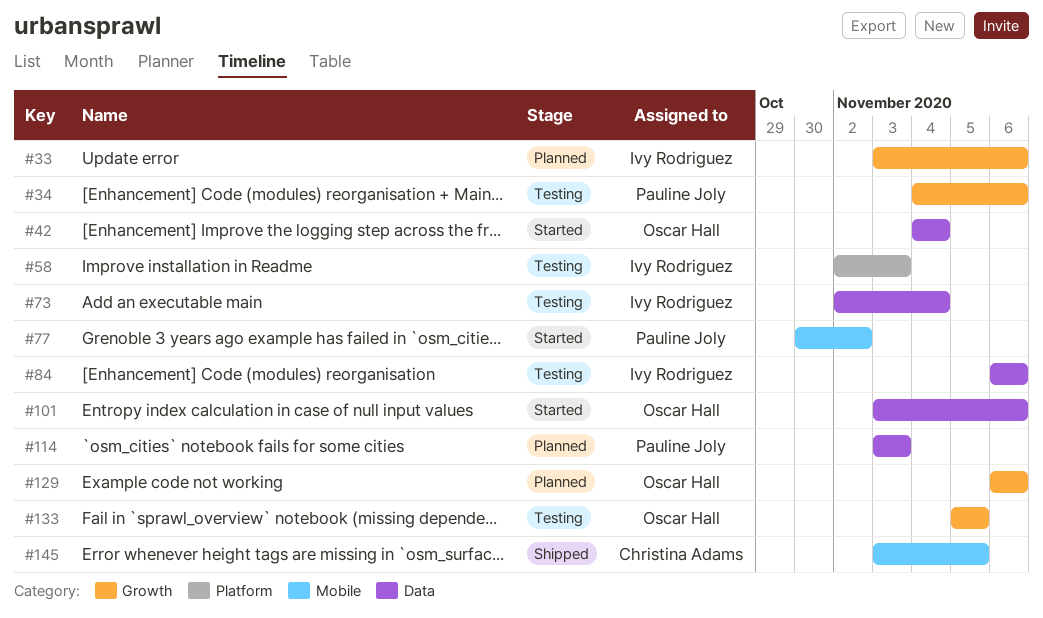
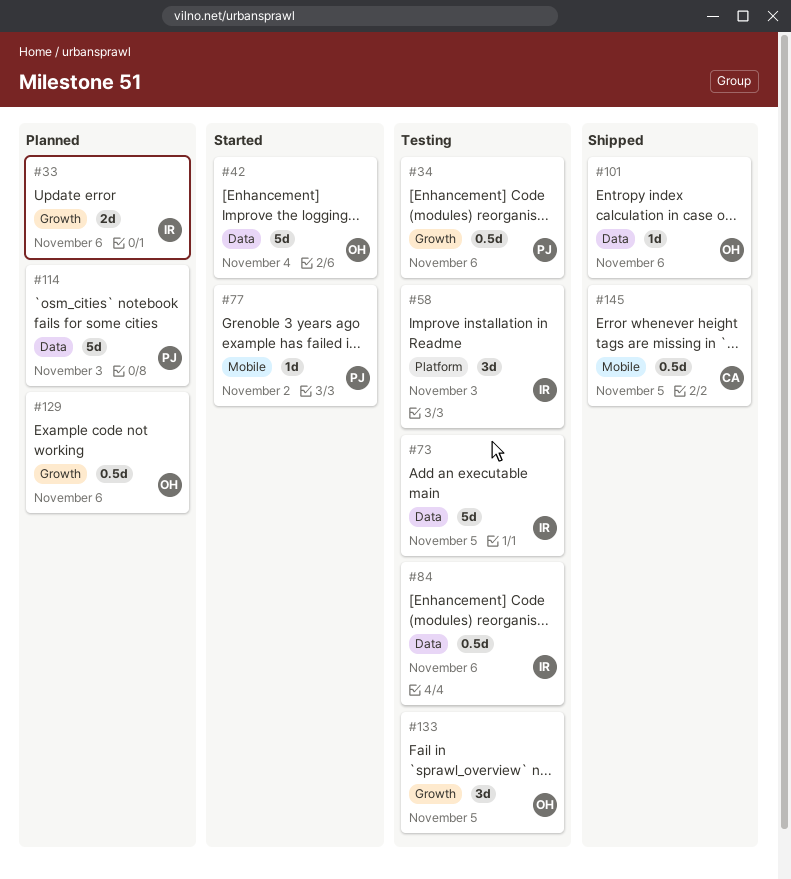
#73, due: Nov 4 -> Nov 5
#101, status: Started -> Shipped

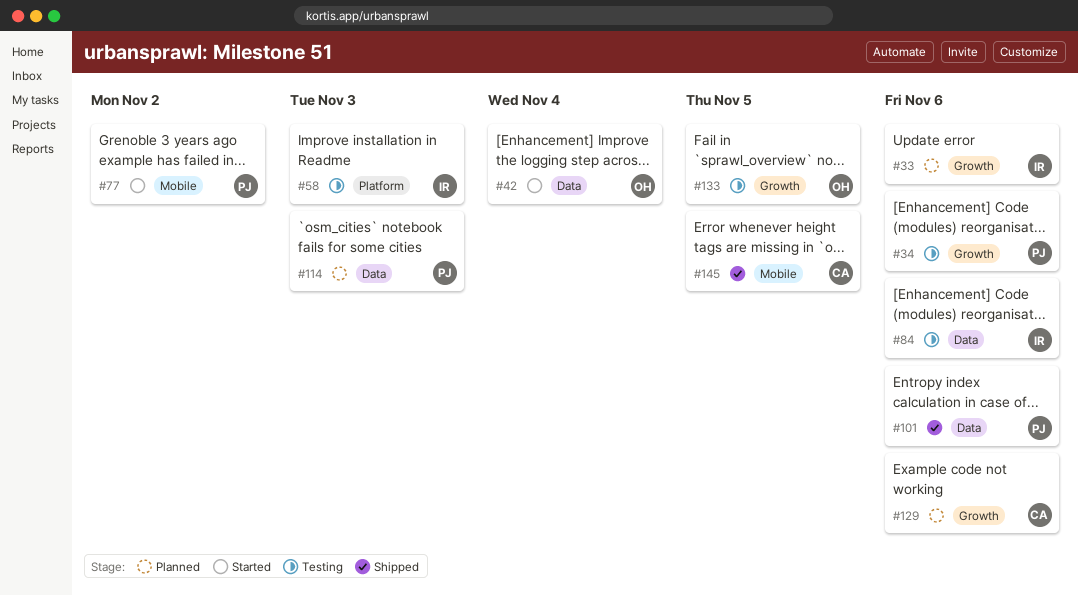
#73: present -> none
#101, owner: OH -> PJ
#129, owner: OH -> CA

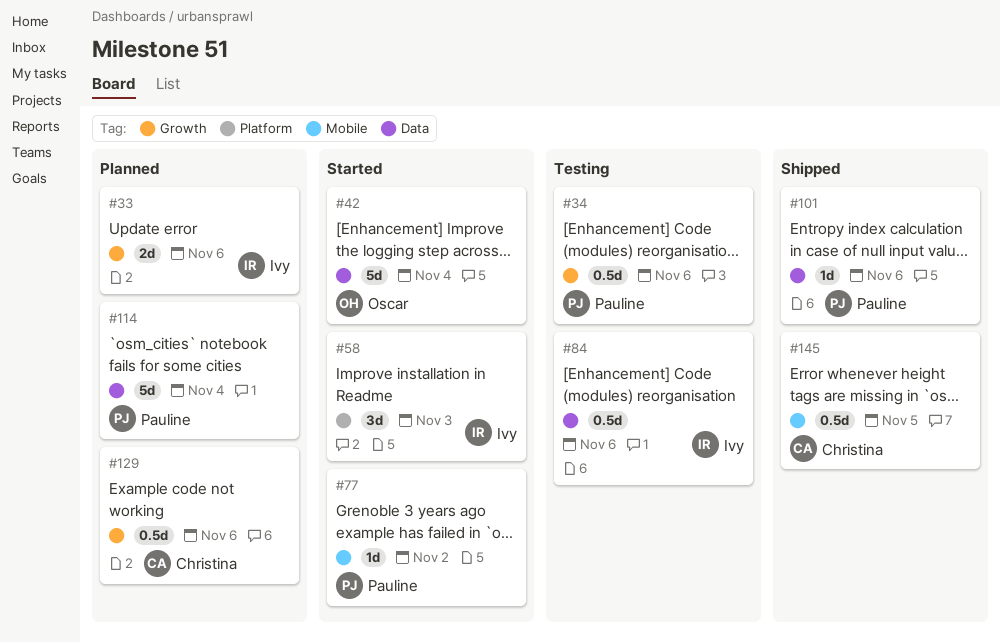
#58, status: Testing -> Started
#114, due: Nov 3 -> Nov 4
#133: present -> none

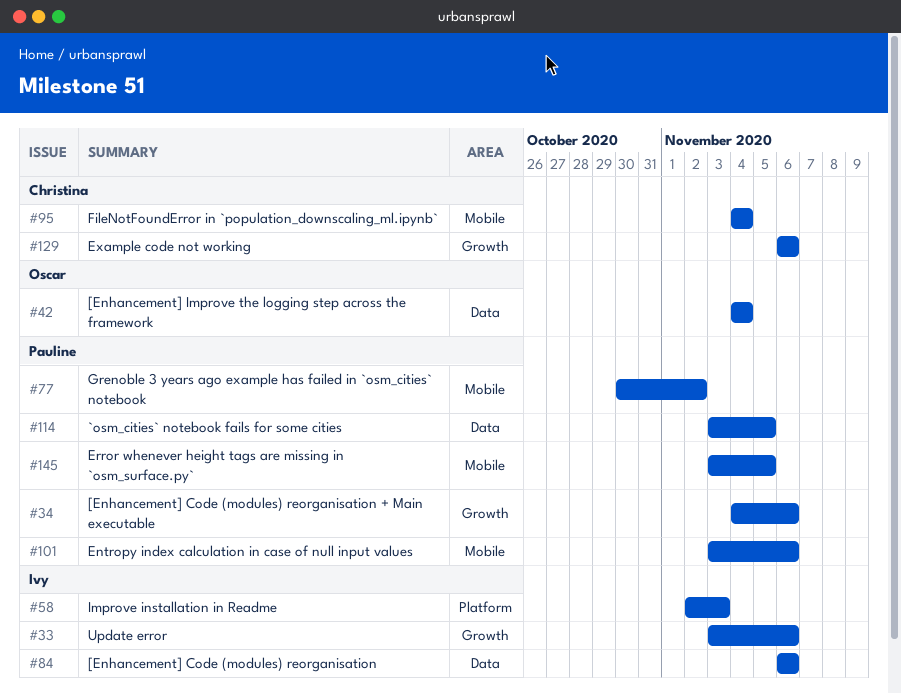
#95: none -> present
#101, label: Data -> Mobile
#114, due: Nov 4 -> Nov 5
#145, owner: Christina -> Pauline

